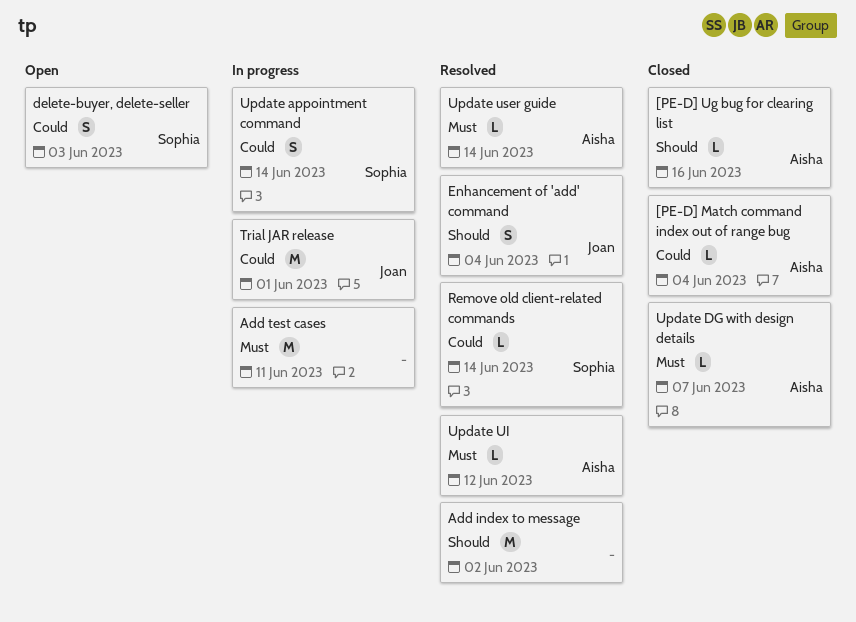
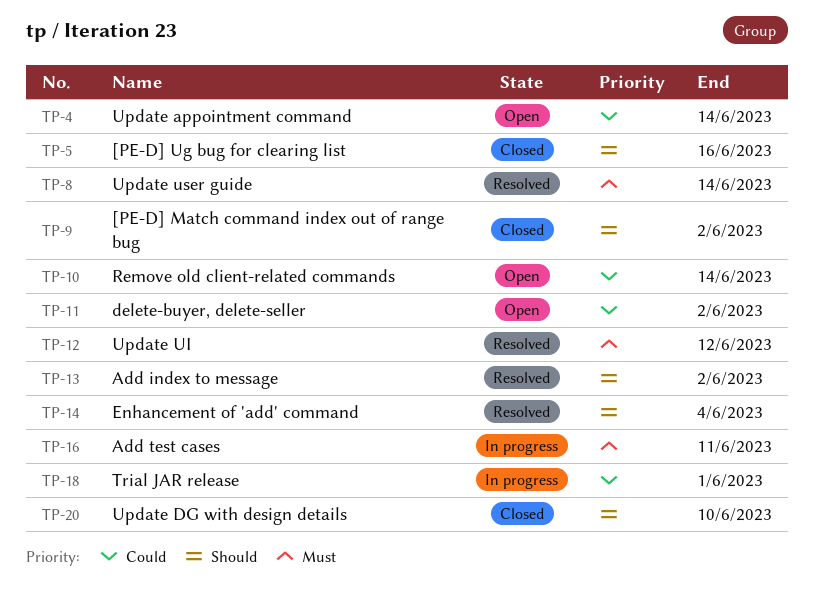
[PE-D] Match command index out of range bug, priority: Could -> Should
[PE-D] Match command index out of range bug, due: Jun 4 -> Jun 2
delete-buyer, delete-seller, due: Jun 3 -> Jun 2
Remove old client-related commands, status: Resolved -> Open
Update appointment command, status: In progress -> Open
Update DG with design details, priority: Must -> Should
Update DG with design details, due: Jun 7 -> Jun 10

